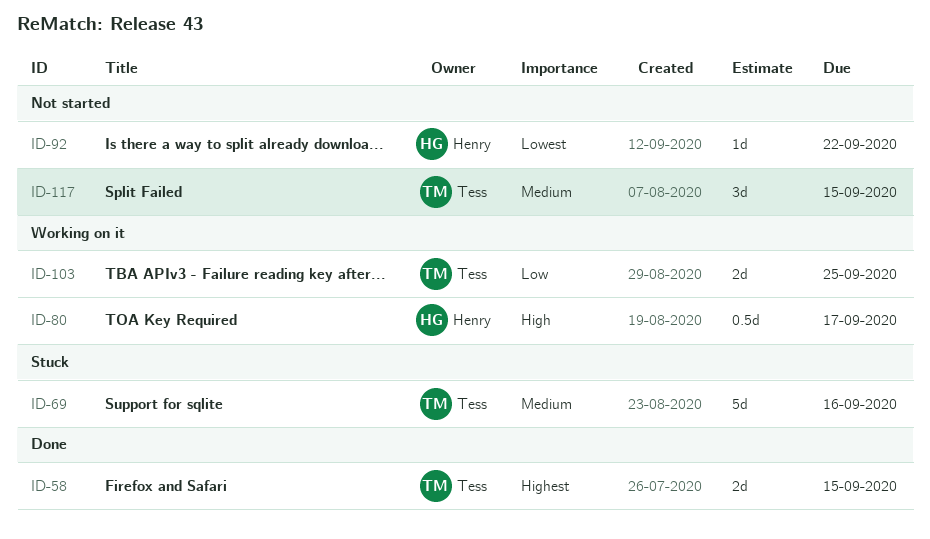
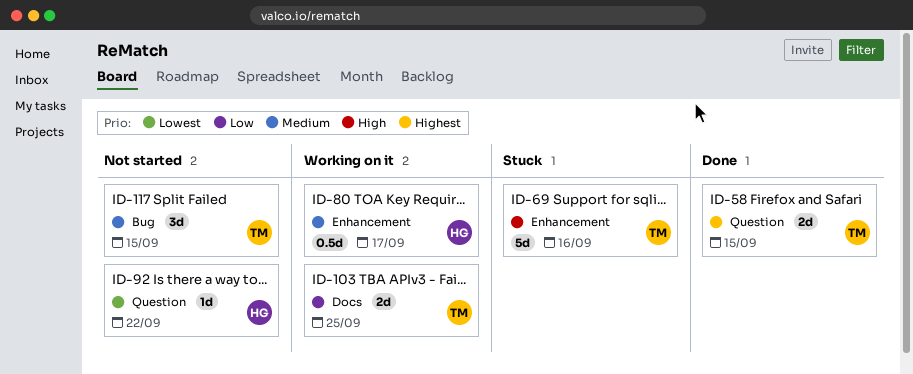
ID-69, priority: Medium -> High
ID-80, priority: High -> Medium

